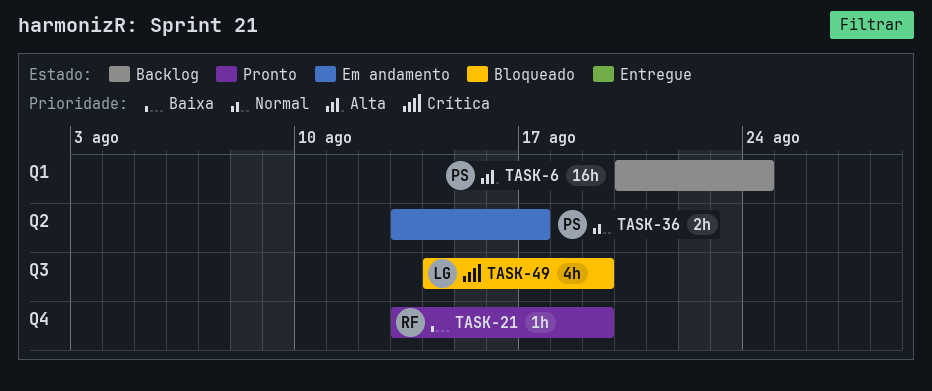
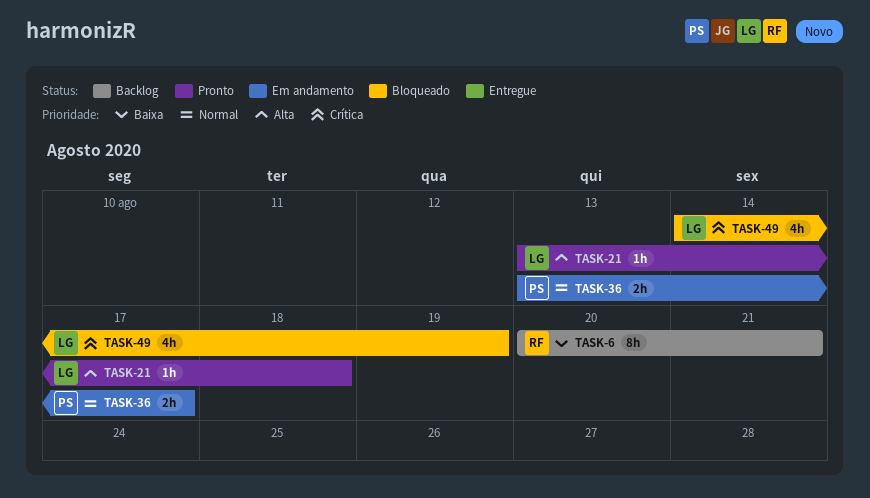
TASK-6, owner: PS -> RF
TASK-6, priority: Alta -> Baixa
TASK-6, estimate: 16h -> 8h
TASK-6, due: Aug 24 -> Aug 21
TASK-21, owner: RF -> LG
TASK-21, priority: Baixa -> Alta
TASK-21, due: Aug 19 -> Aug 18

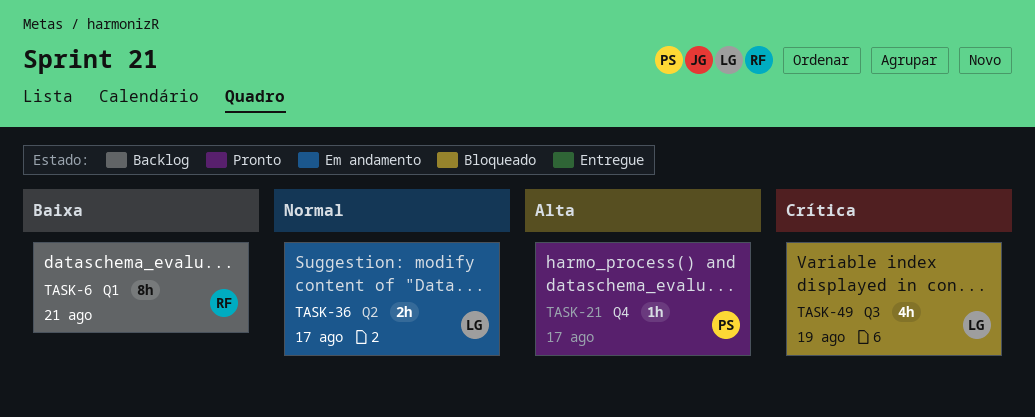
TASK-21, owner: LG -> PS
TASK-21, due: Aug 18 -> Aug 17
TASK-36, owner: PS -> LG

